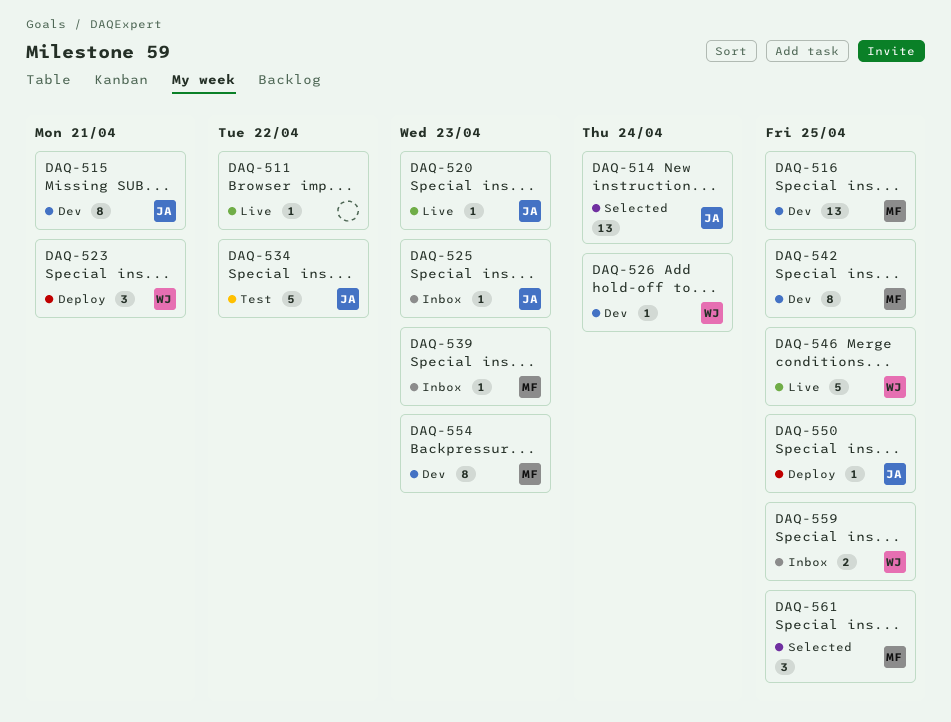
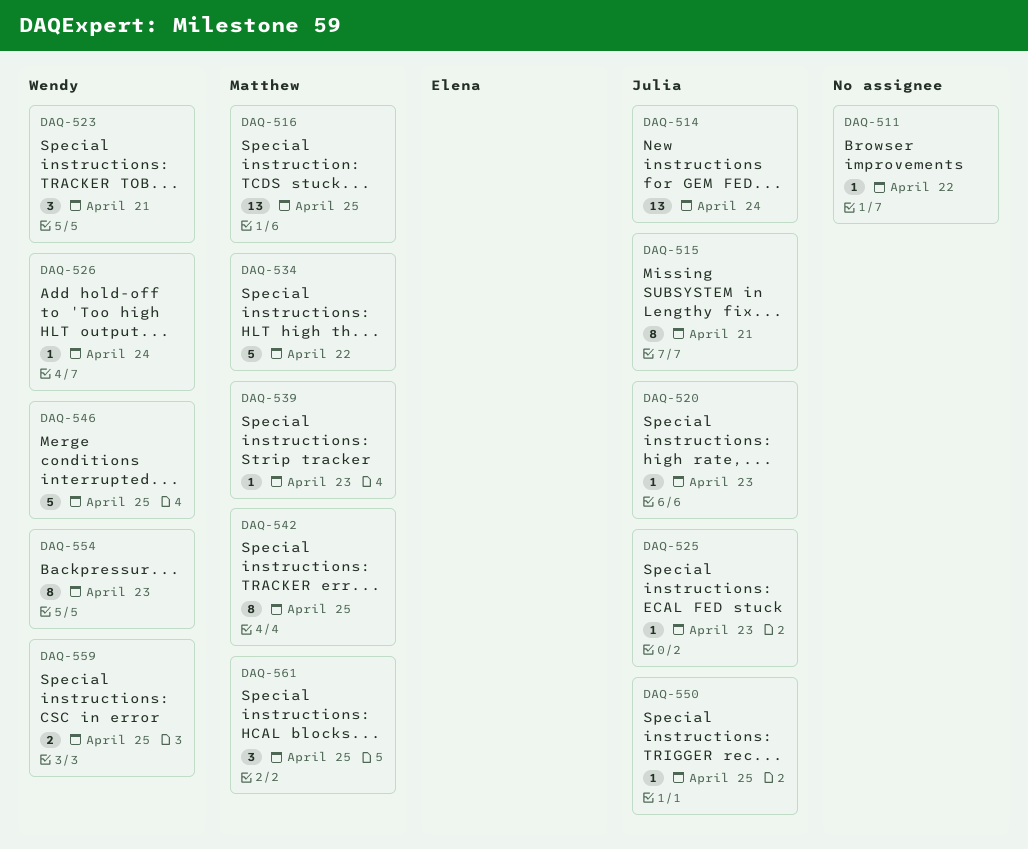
DAQ-534, owner: Julia -> Matthew
DAQ-554, owner: Matthew -> Wendy

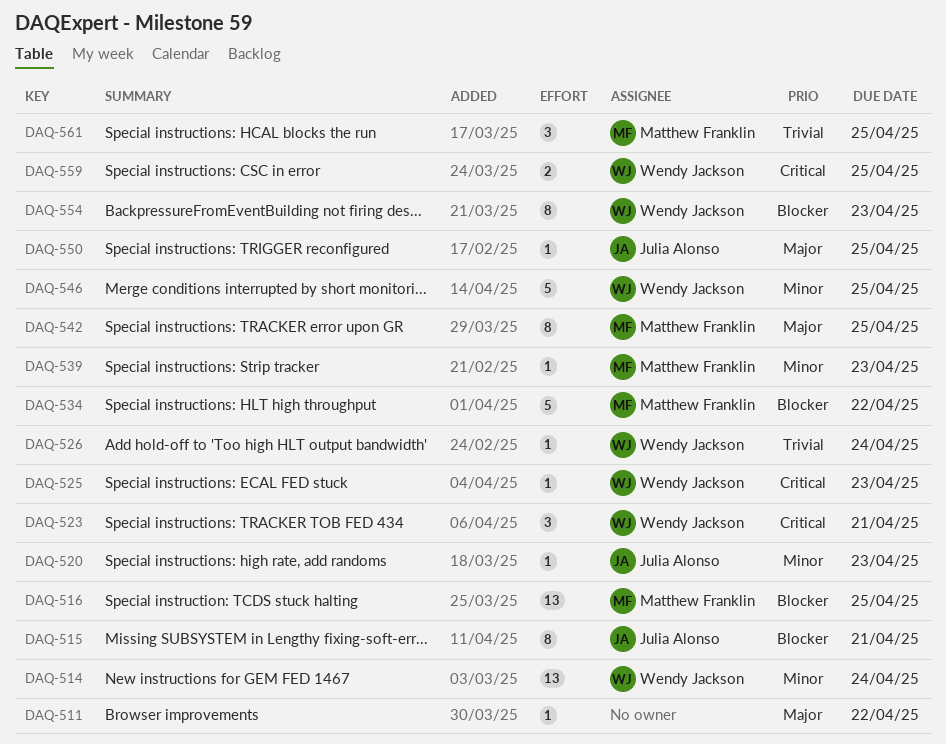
DAQ-514, owner: Julia Alonso -> Wendy Jackson
DAQ-525, owner: Julia Alonso -> Wendy Jackson

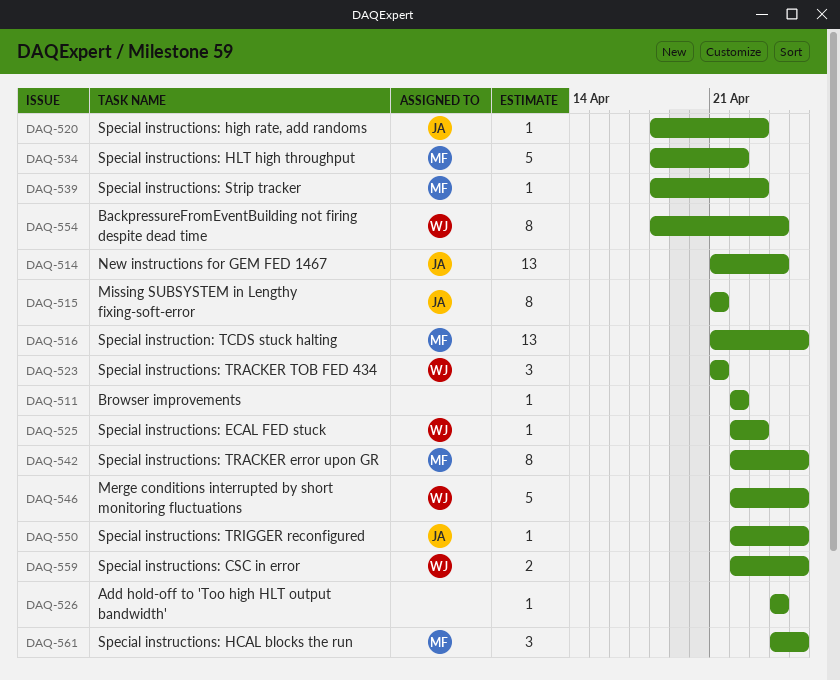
DAQ-514, owner: Wendy Jackson -> Julia Alonso
DAQ-526, owner: Wendy Jackson -> none
DAQ-554, due: Apr 23 -> Apr 24

